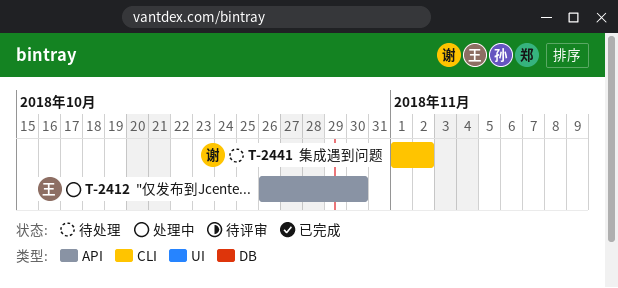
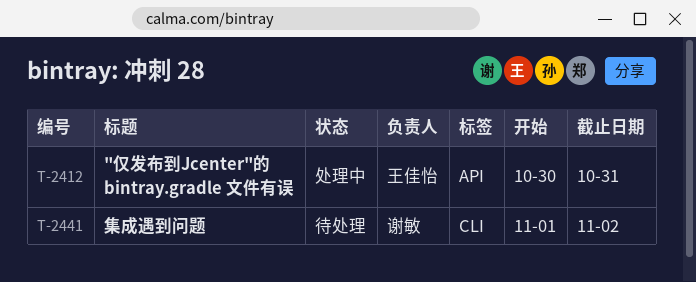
T-2412, start: Oct 26 -> Oct 30
T-2412, due: Oct 30 -> Oct 31

